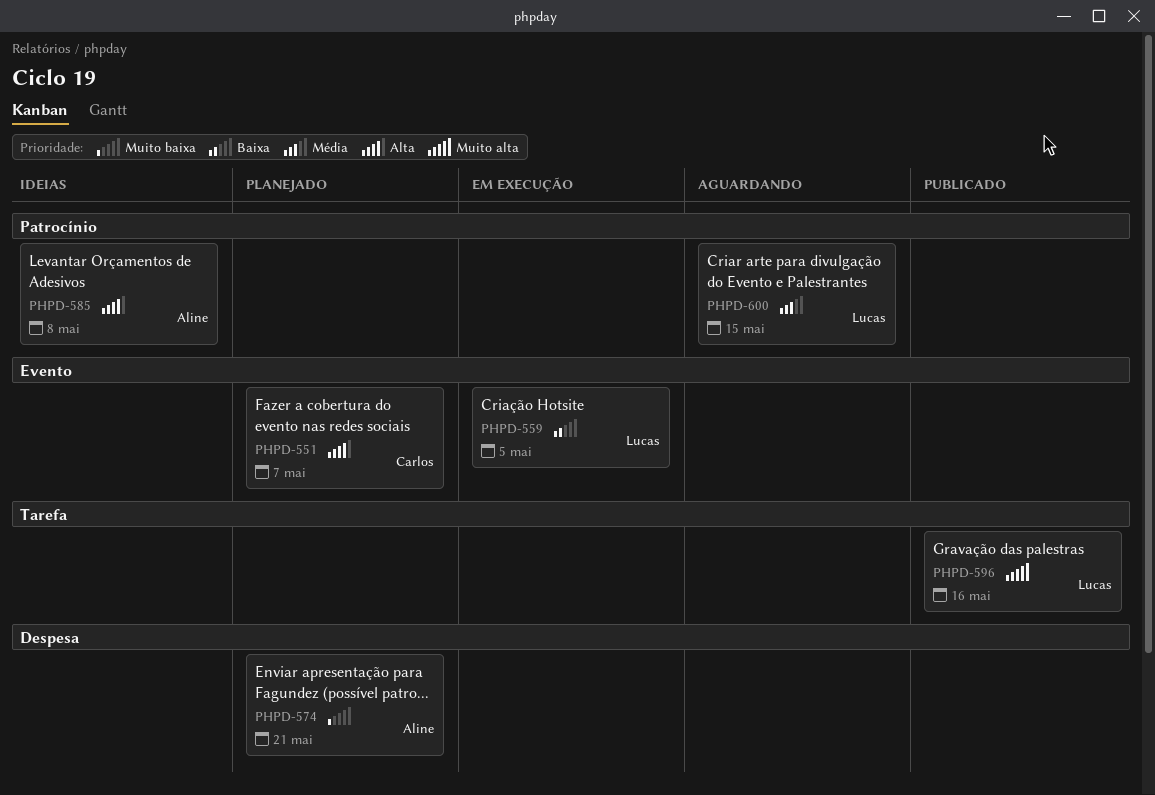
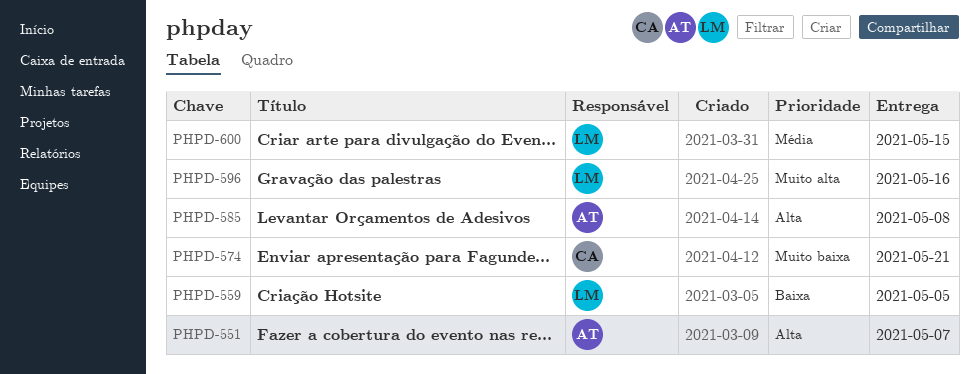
PHPD-551, owner: Carlos -> Aline
PHPD-574, owner: Aline -> Carlos

